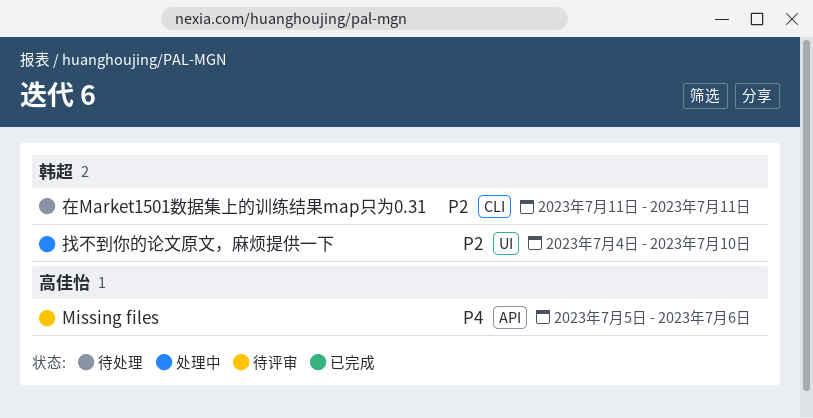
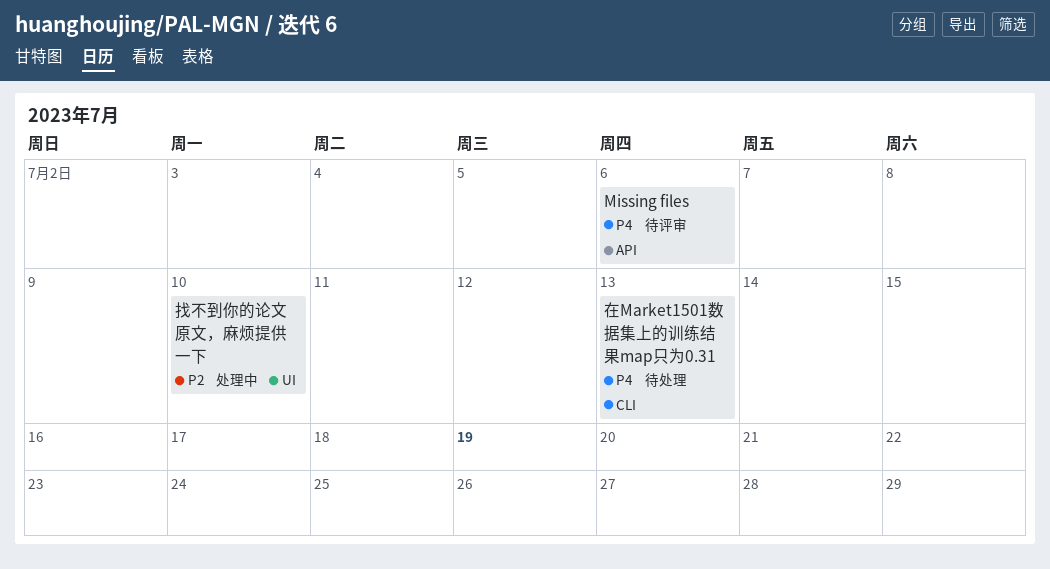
在Market1501数据集上的训练结果map只为0.31, priority: P2 -> P4
在Market1501数据集上的训练结果map只为0.31, due: Jul 11 -> Jul 13

